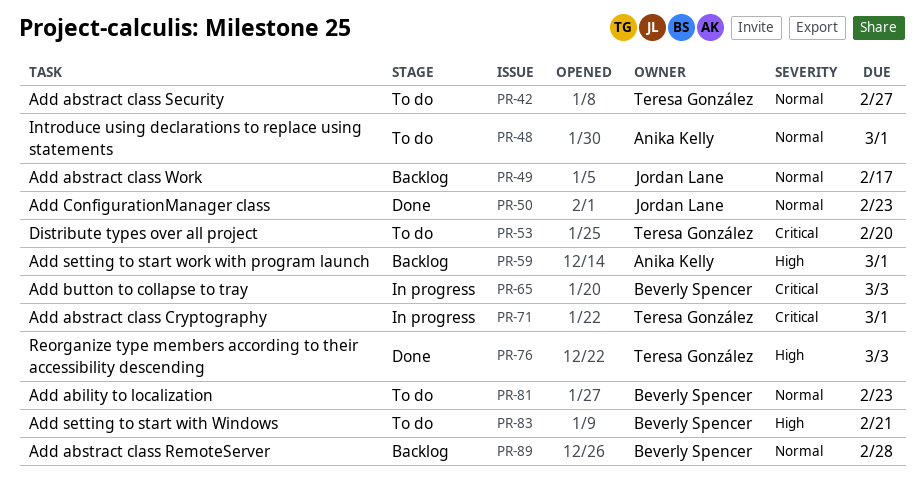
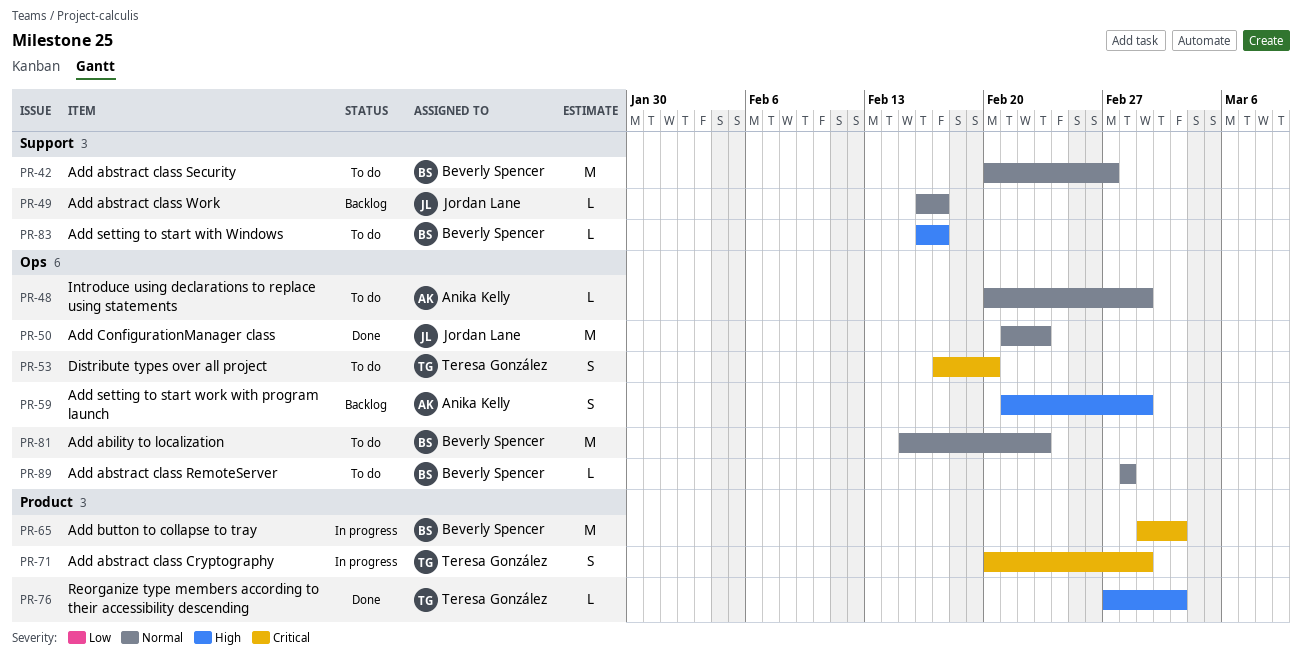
PR-42, owner: Teresa González -> Beverly Spencer
PR-83, due: Feb 21 -> Feb 17
PR-89, status: Backlog -> To do

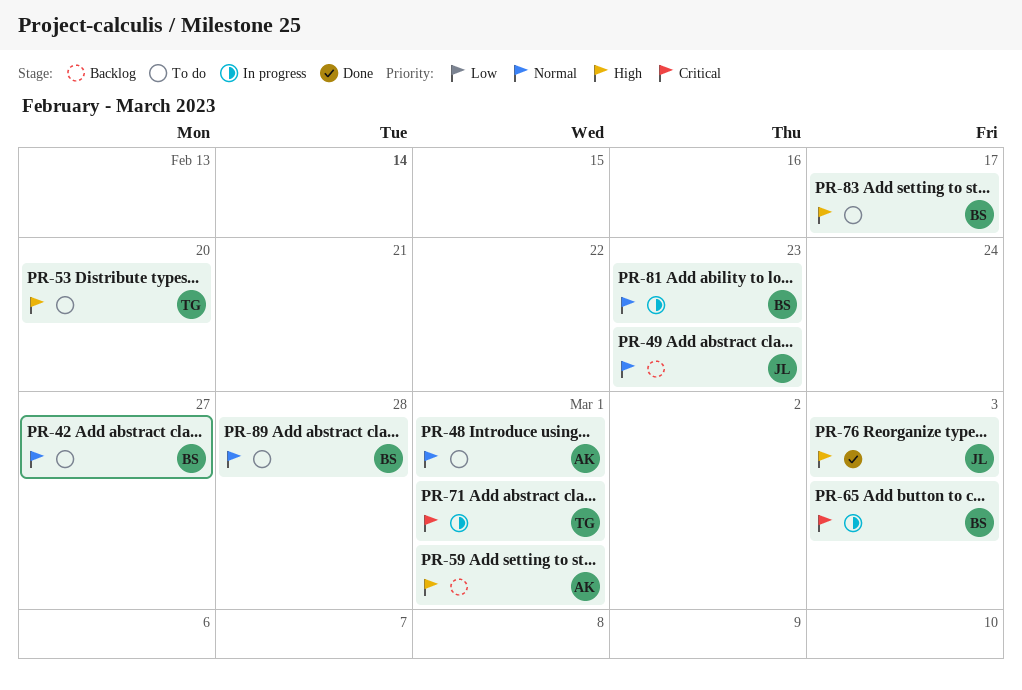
PR-49, due: Feb 17 -> Feb 23
PR-50: present -> none
PR-53, priority: Critical -> High
PR-76, owner: Teresa González -> Jordan Lane
PR-81, status: To do -> In progress

